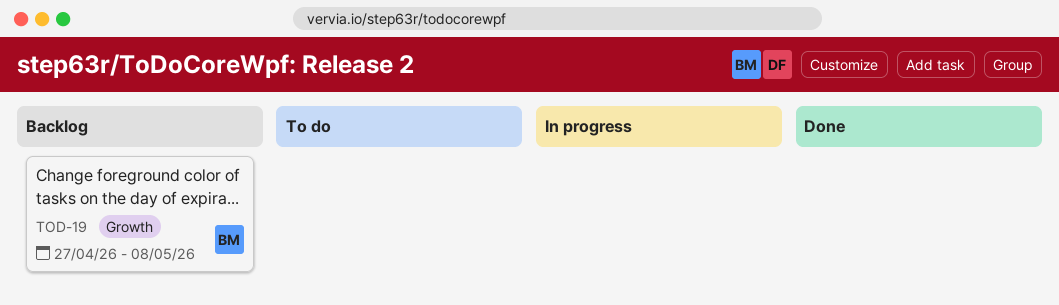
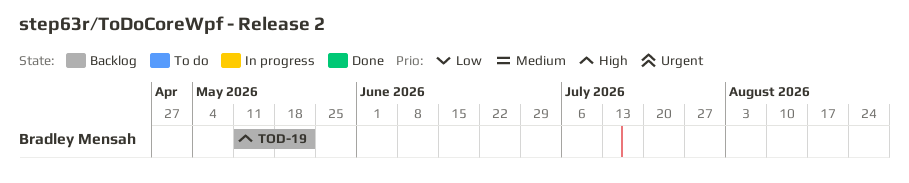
TOD-19, start: Apr 27 -> May 11
TOD-19, due: May 8 -> May 22

